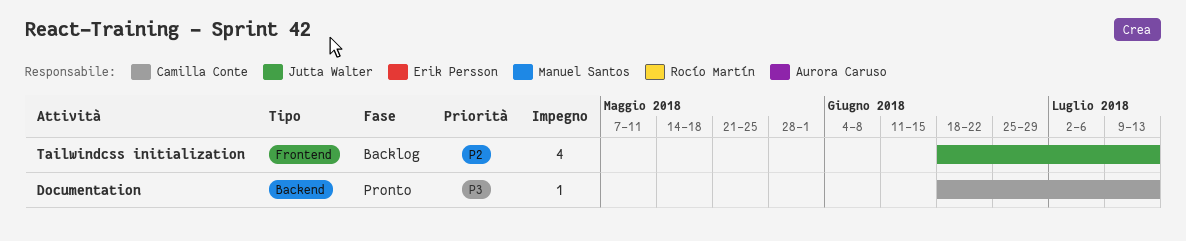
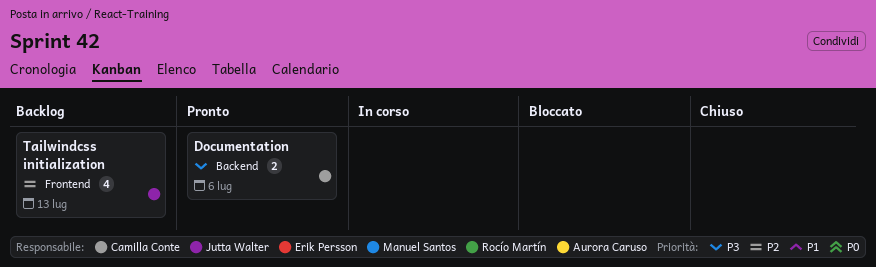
Documentation, estimate: 1 -> 2
Documentation, due: Jul 13 -> Jul 6

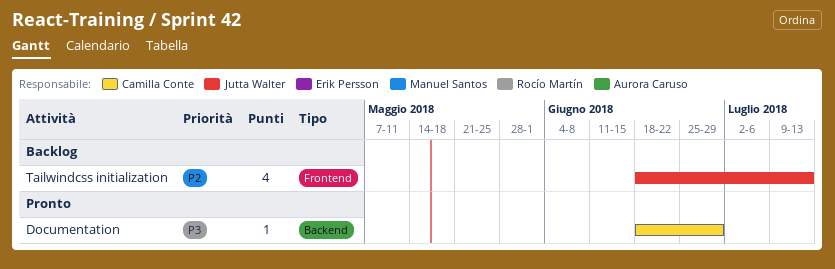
Documentation, estimate: 2 -> 1
Documentation, due: Jul 6 -> Jun 29

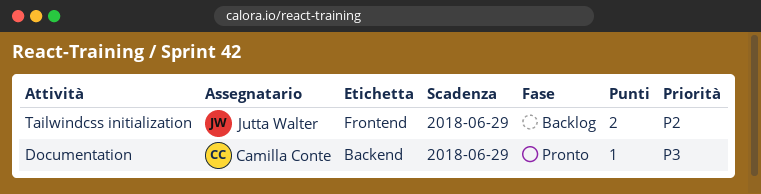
Tailwindcss initialization, estimate: 4 -> 2
Tailwindcss initialization, due: Jul 13 -> Jun 29

